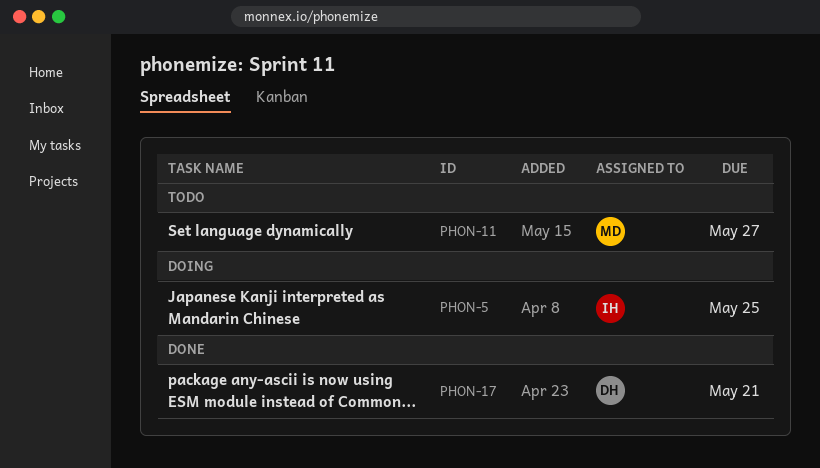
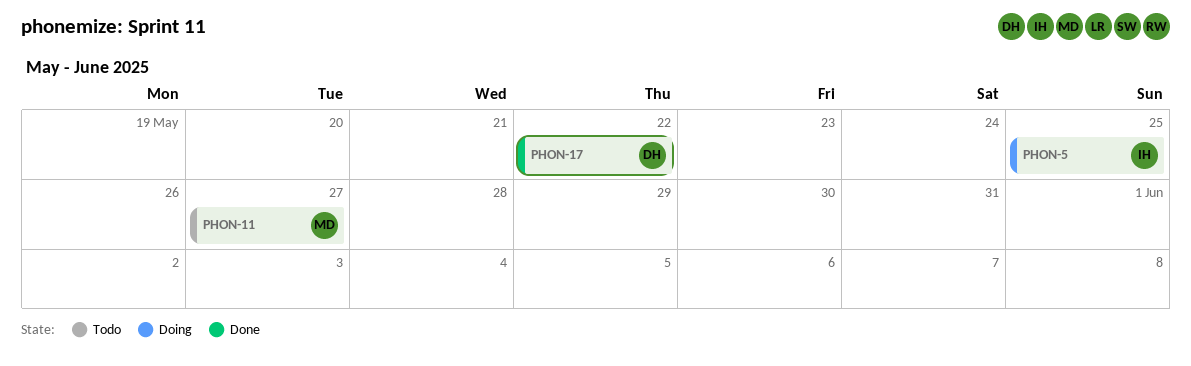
PHON-17, due: May 21 -> May 22

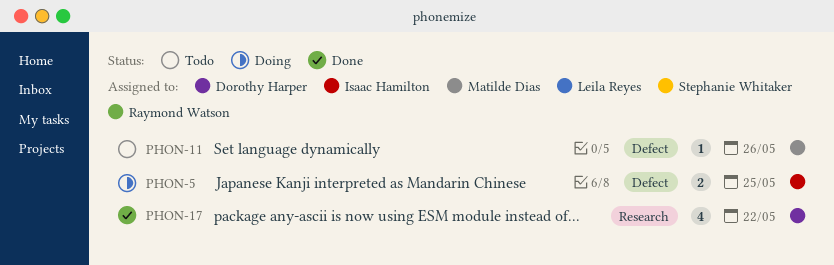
PHON-11, due: May 27 -> May 26

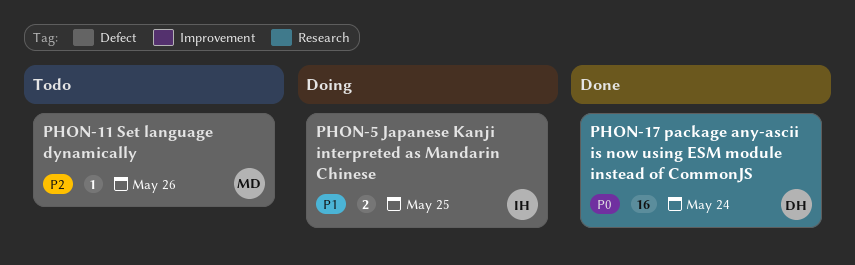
PHON-17, estimate: 4 -> 16
PHON-17, due: May 22 -> May 24

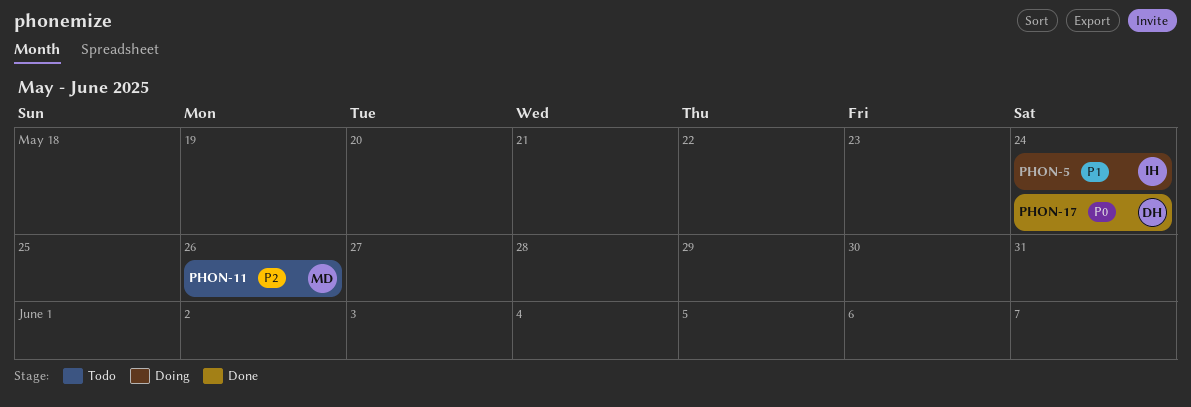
PHON-5, due: May 25 -> May 24

